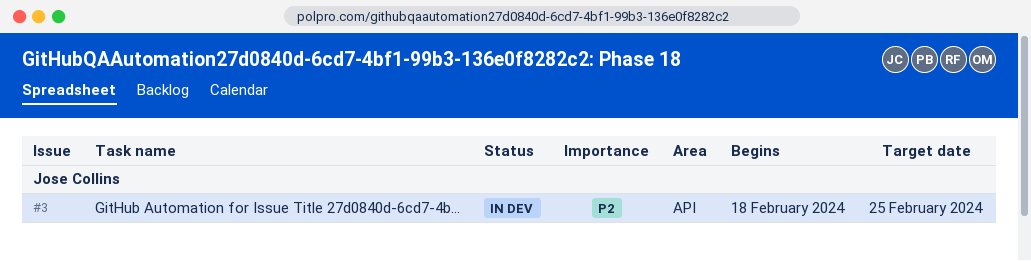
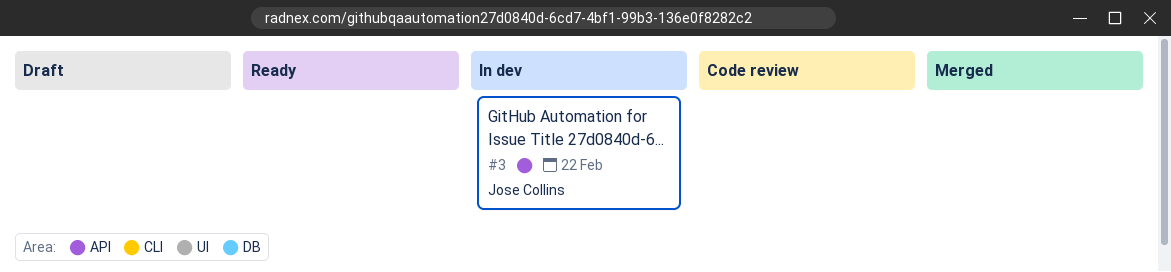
#3, due: Feb 25 -> Feb 22

